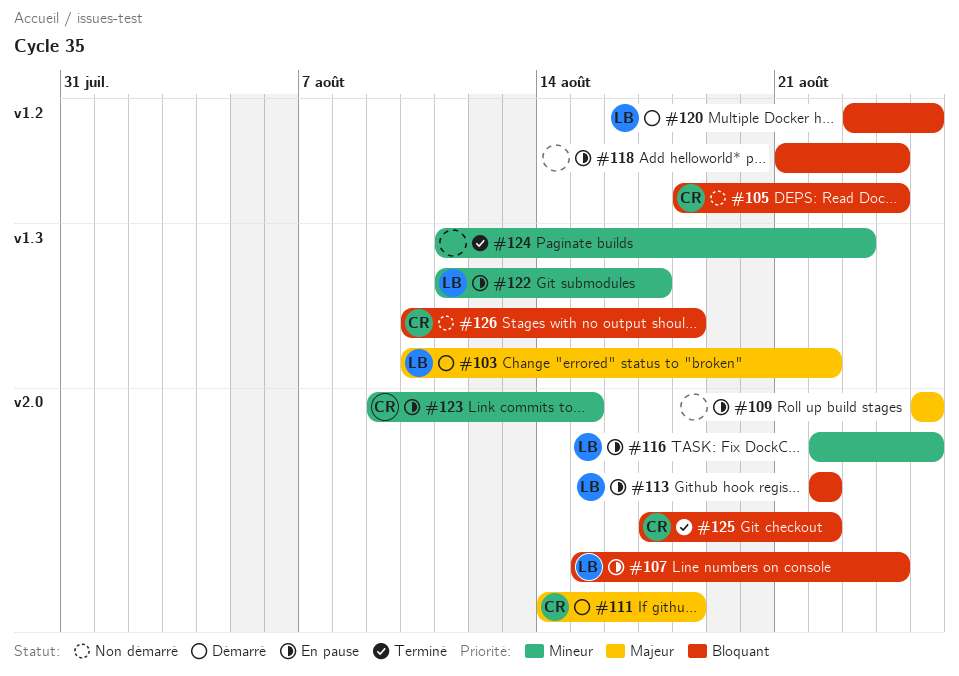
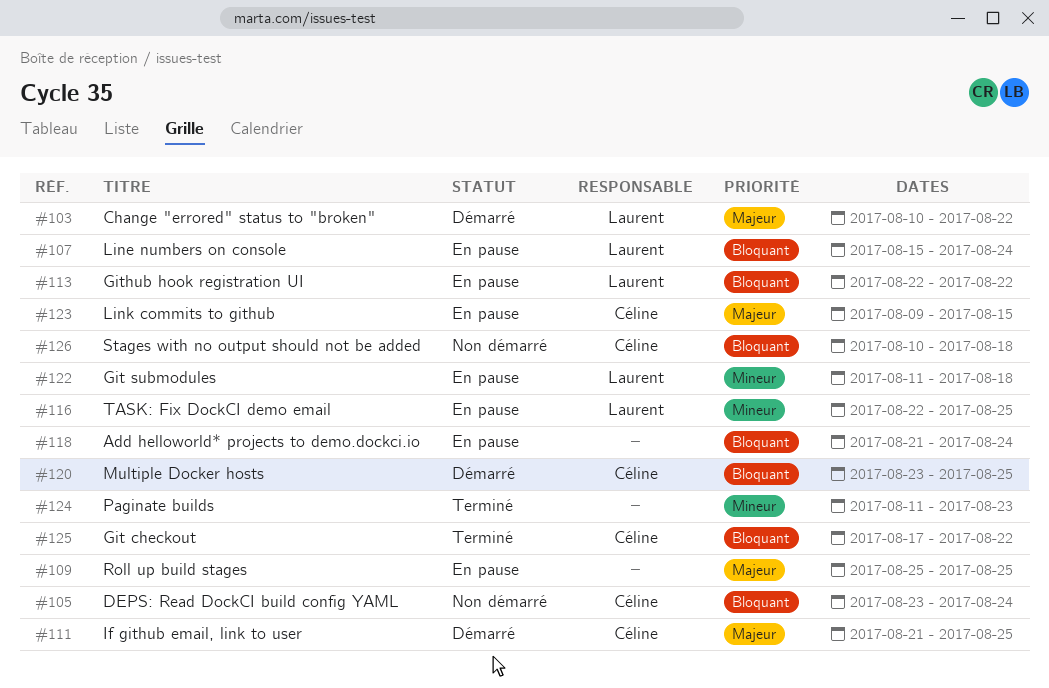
#105, start: Aug 18 -> Aug 23
#111, start: Aug 14 -> Aug 21
#111, due: Aug 18 -> Aug 25
#120, owner: Laurent -> Céline
#122, due: Aug 17 -> Aug 18
#123, priority: Mineur -> Majeur

